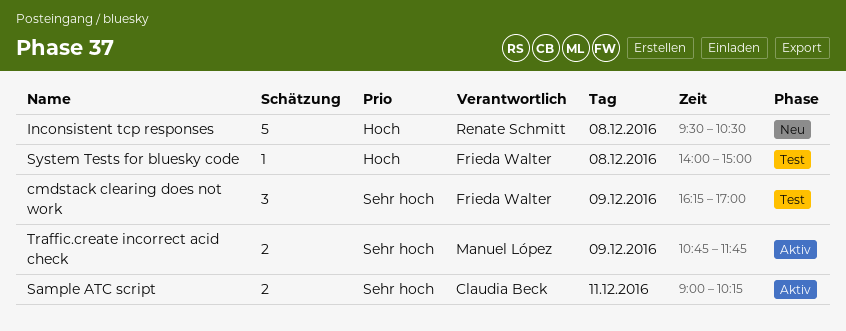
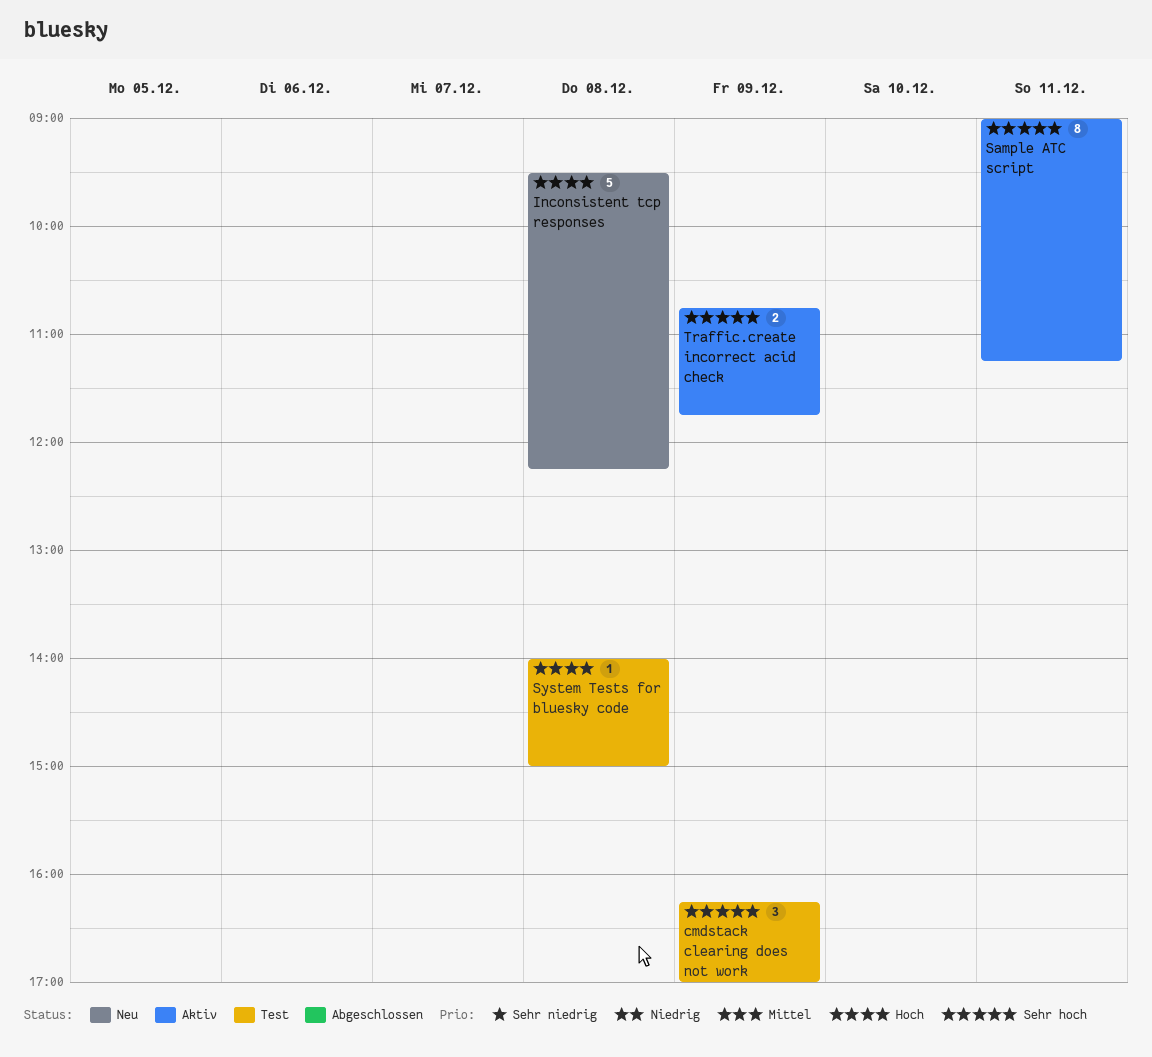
Inconsistent tcp responses, ends: 10:30 -> 12:15
Sample ATC script, estimate: 2 -> 8
Sample ATC script, ends: 10:15 -> 11:15

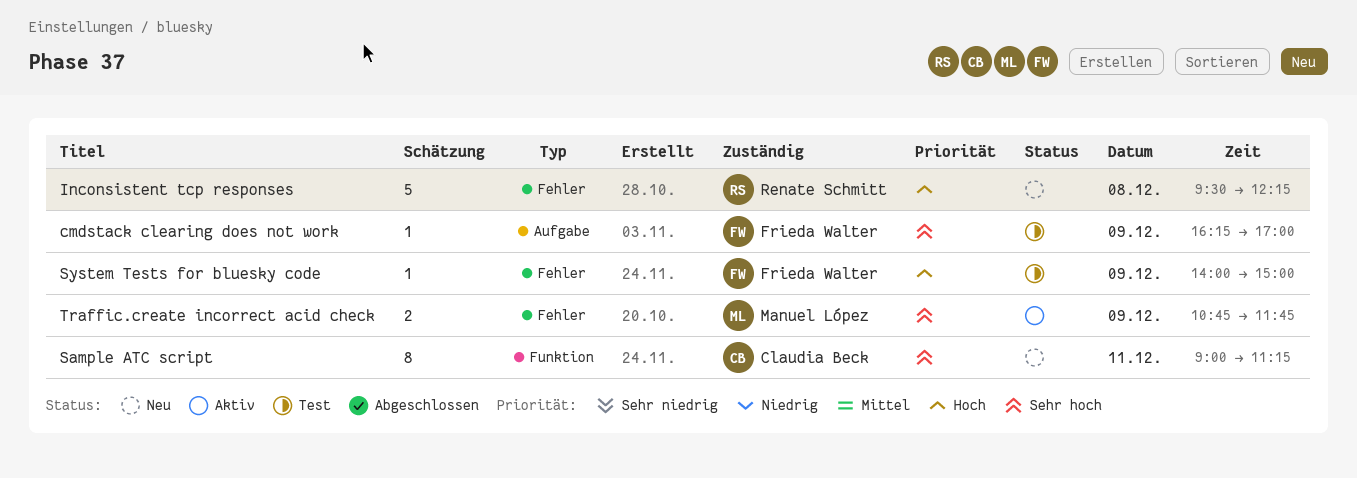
cmdstack clearing does not work, estimate: 3 -> 1
Sample ATC script, status: Aktiv -> Neu
System Tests for bluesky code, day: Dec 8 -> Dec 9

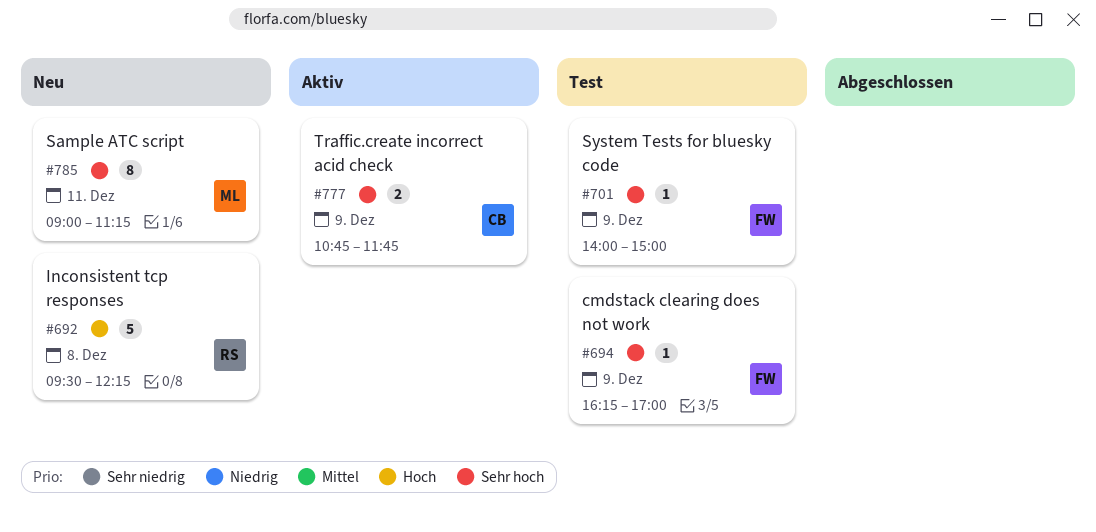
Sample ATC script, owner: Claudia Beck -> Manuel López
System Tests for bluesky code, priority: Hoch -> Sehr hoch
Traffic.create incorrect acid check, owner: Manuel López -> Claudia Beck

